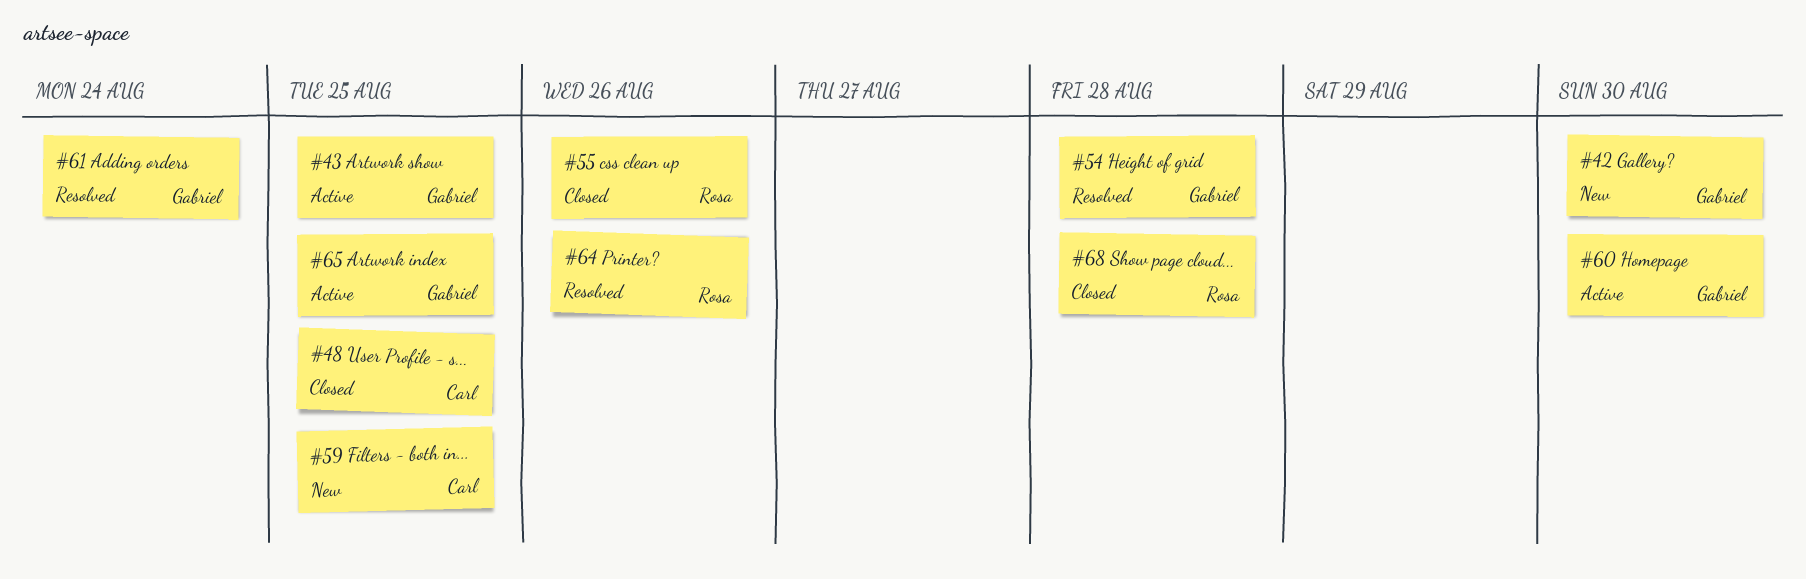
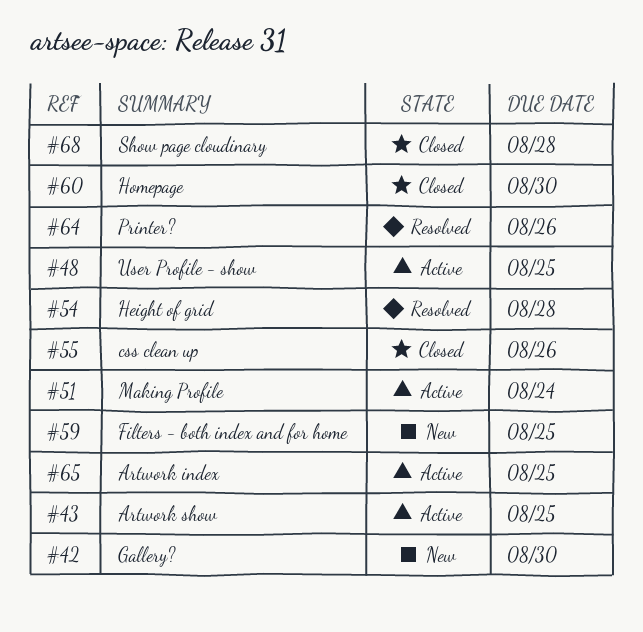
#48, status: Closed -> Active
#51: none -> present
#60, status: Active -> Closed
#61: present -> none

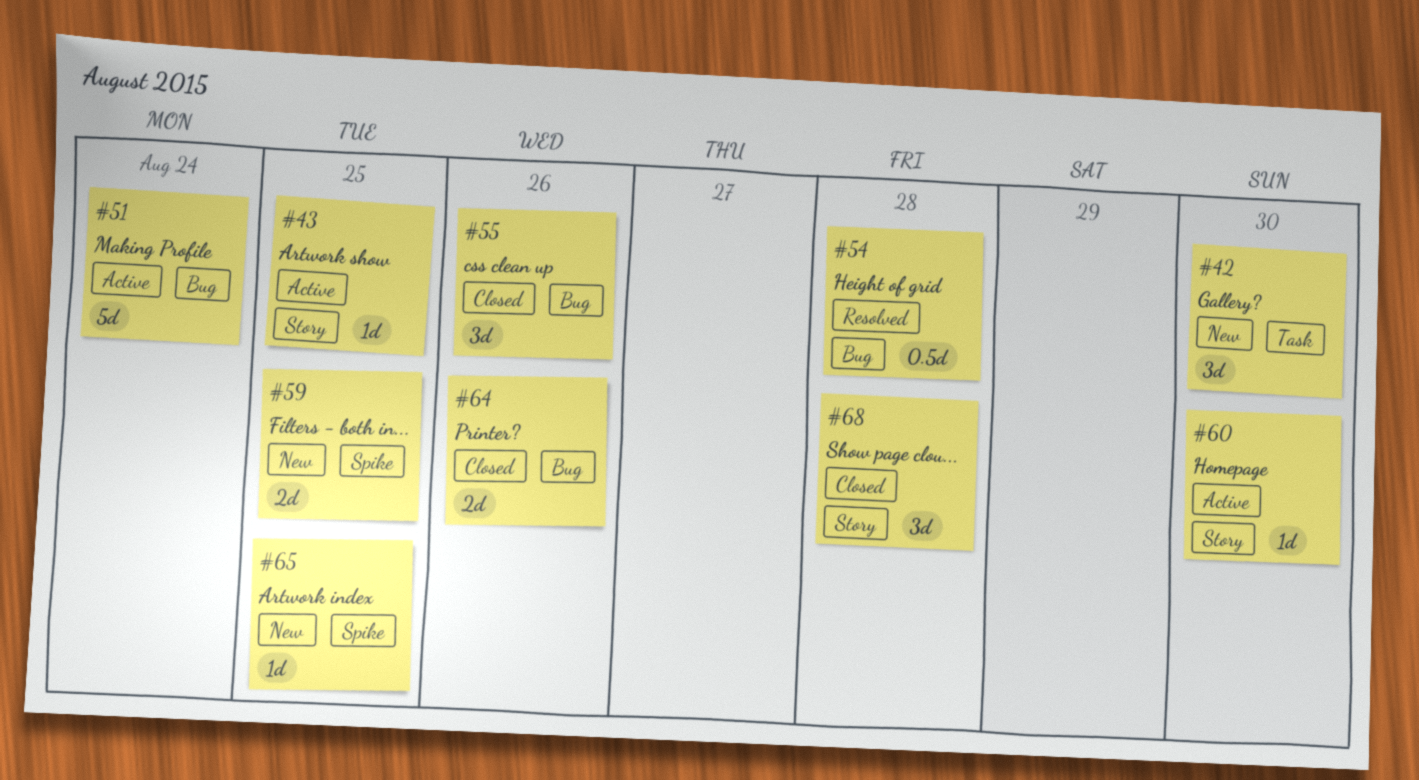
#48: present -> none
#60, status: Closed -> Active
#64, status: Resolved -> Closed
#65, status: Active -> New

